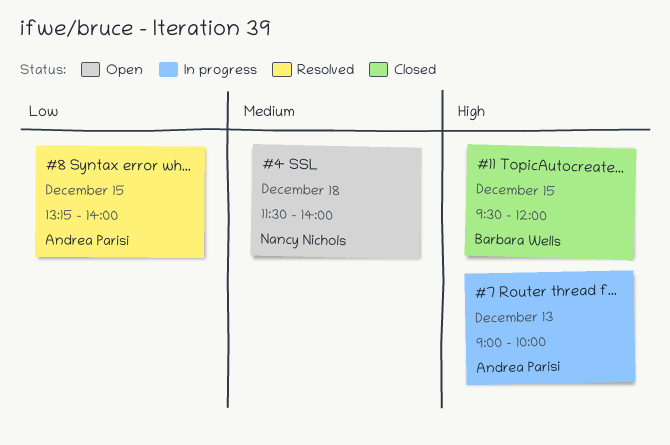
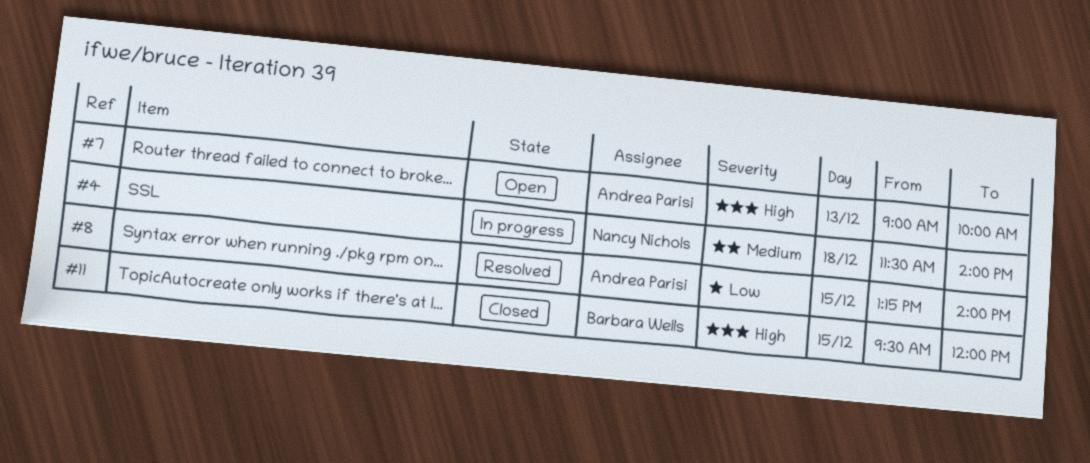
#4, status: Open -> In progress
#7, status: In progress -> Open

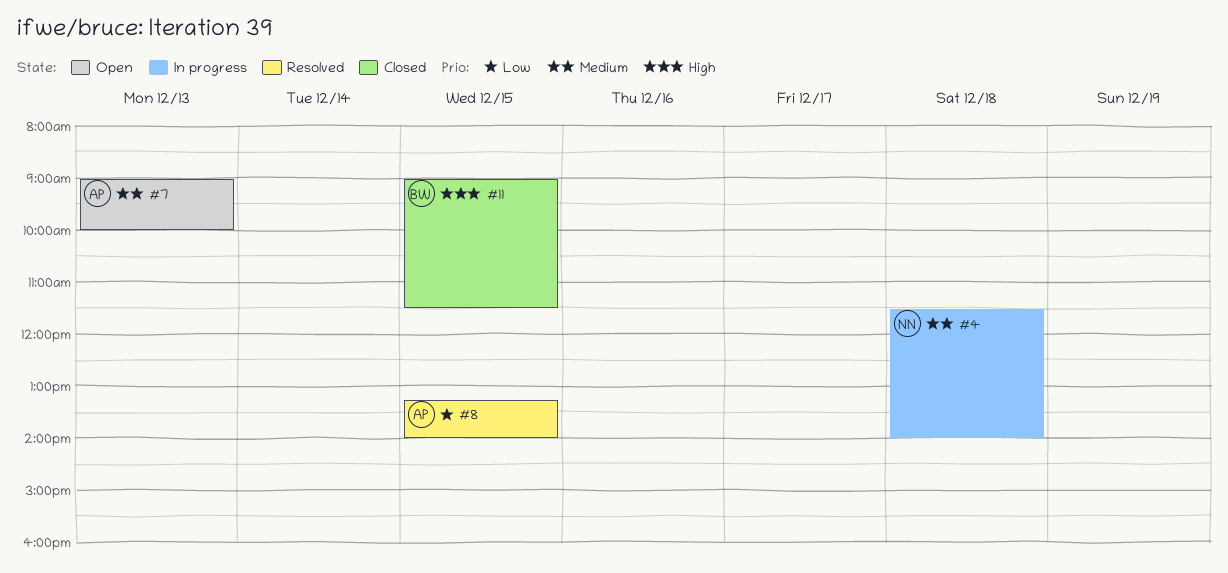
#7, priority: High -> Medium
#11, begins: 09:30 -> 09:00
#11, ends: 12:00 -> 11:30

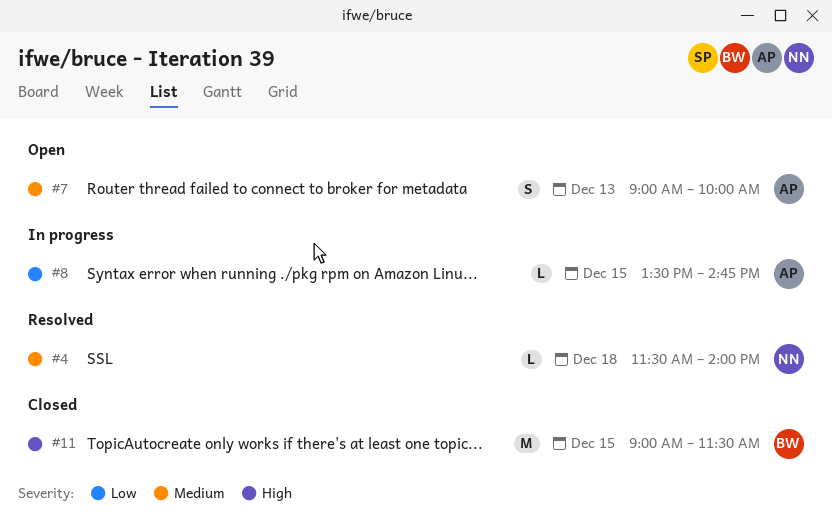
#4, status: In progress -> Resolved
#8, status: Resolved -> In progress
#8, begins: 13:15 -> 13:30
#8, ends: 14:00 -> 14:45

